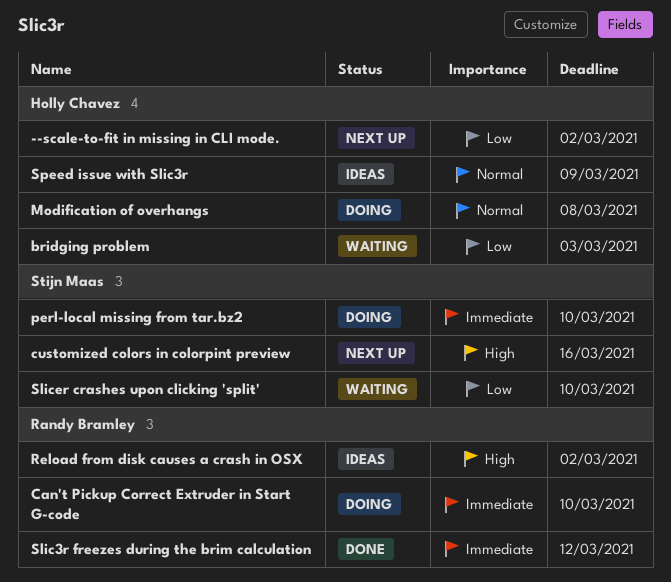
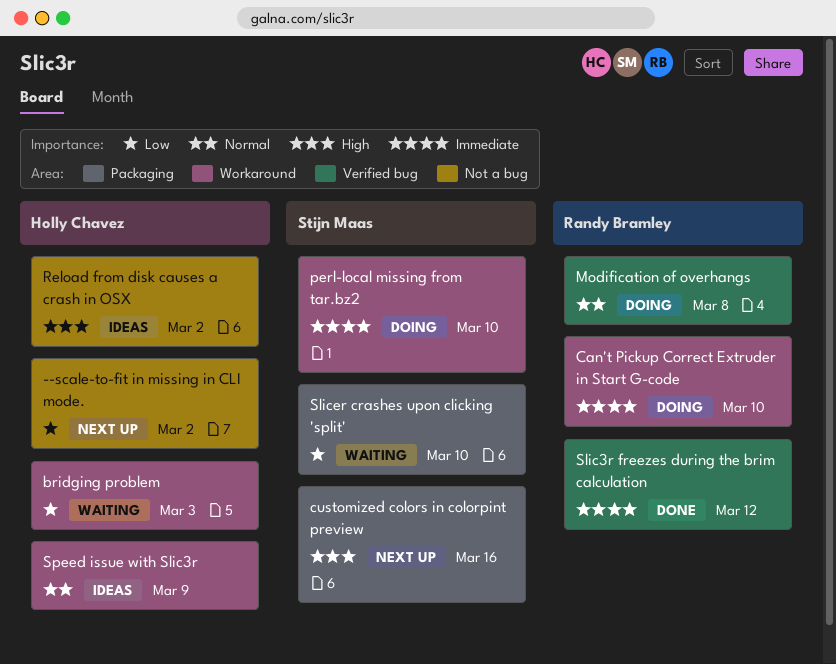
Modification of overhangs, owner: Holly Chavez -> Randy Bramley
Reload from disk causes a crash in OSX, owner: Randy Bramley -> Holly Chavez

